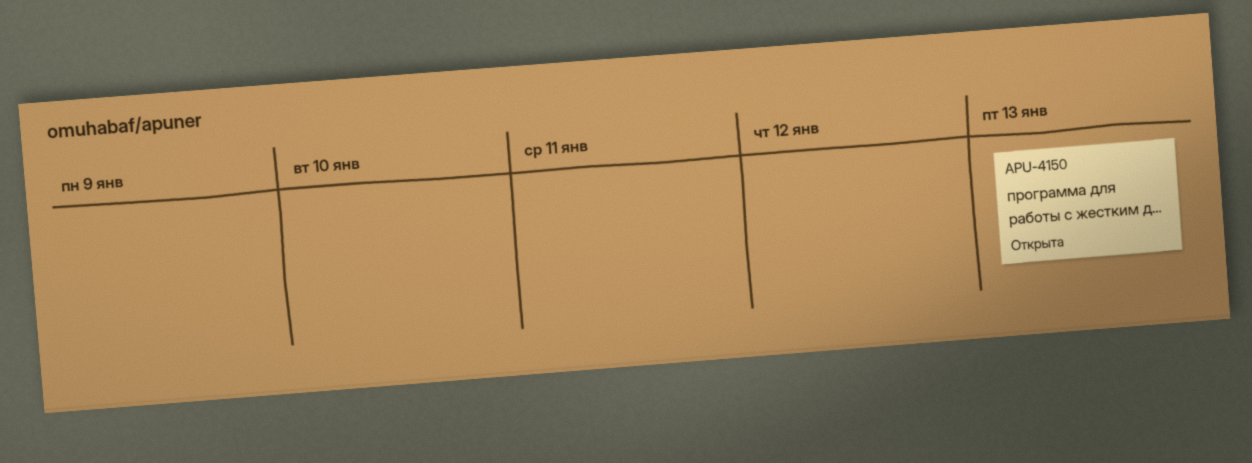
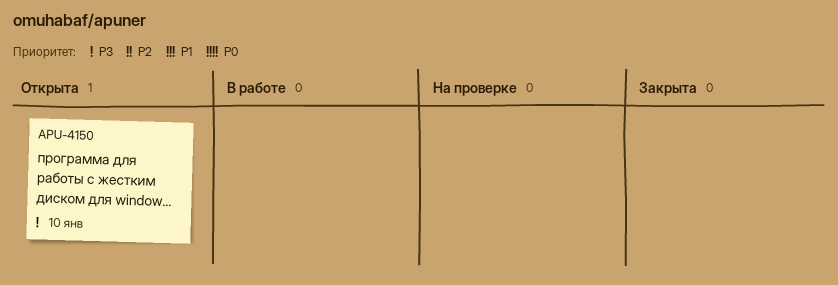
APU-4150, due: Jan 13 -> Jan 10

